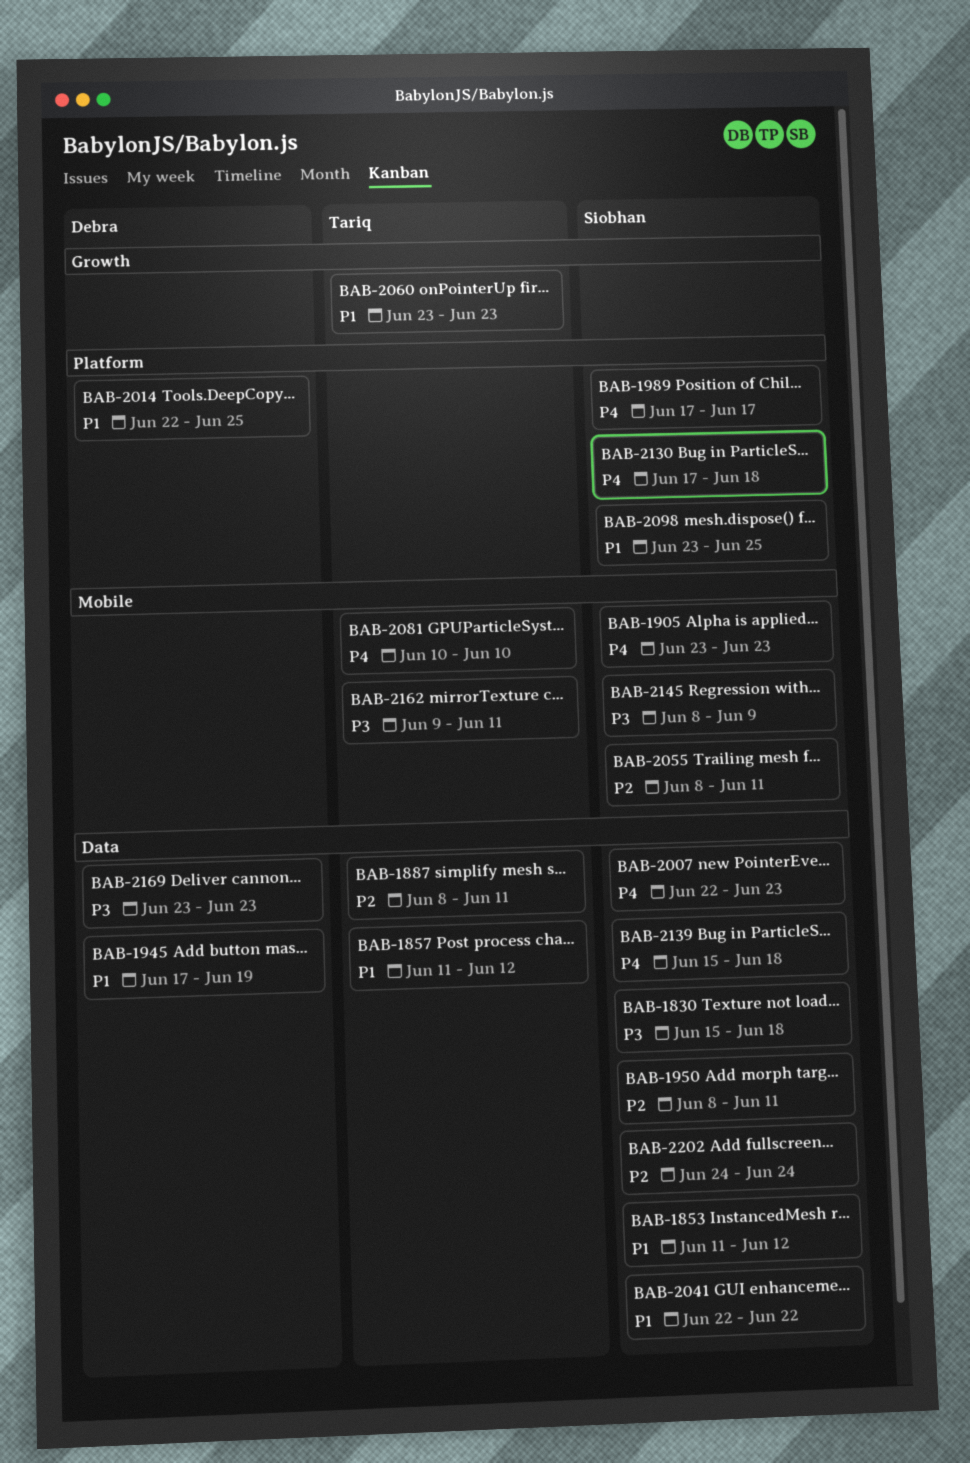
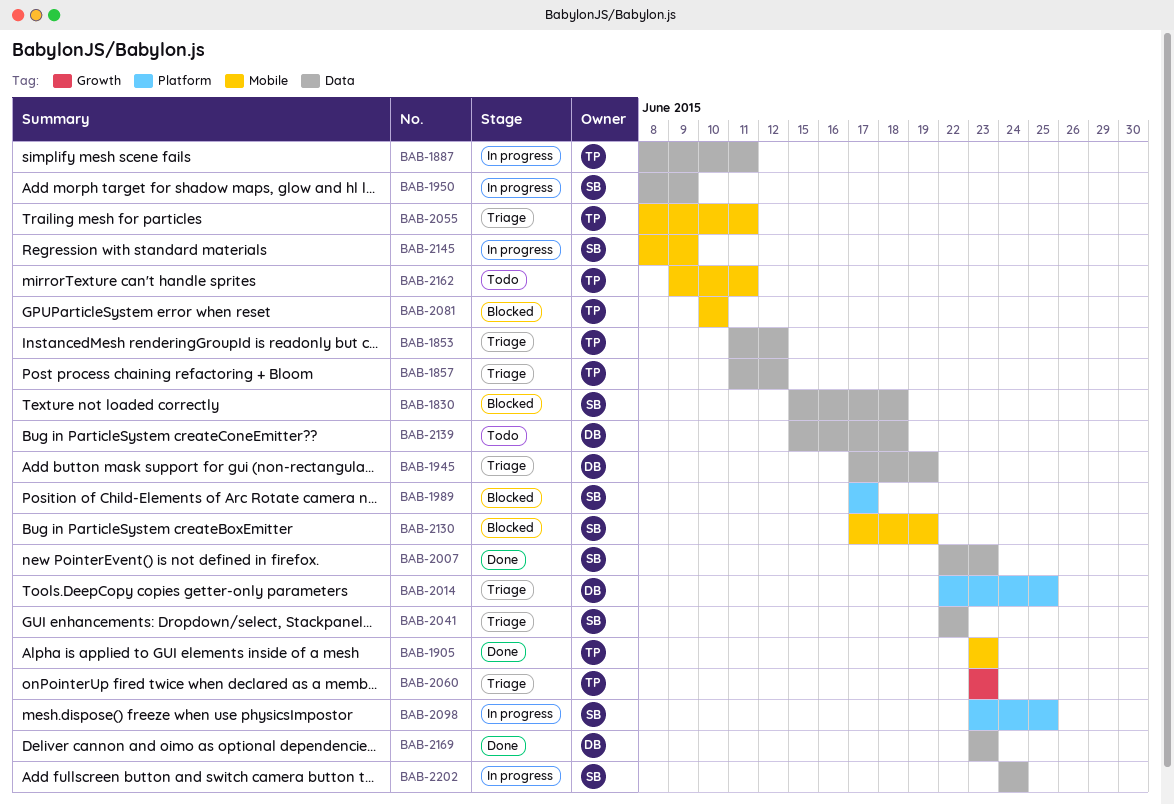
BAB-1853, owner: Siobhan -> Tariq
BAB-1905, owner: Siobhan -> Tariq
BAB-1950, due: Jun 11 -> Jun 9
BAB-2055, owner: Siobhan -> Tariq
BAB-2130, label: Platform -> Mobile
BAB-2130, due: Jun 18 -> Jun 19
BAB-2139, owner: Siobhan -> Debra

